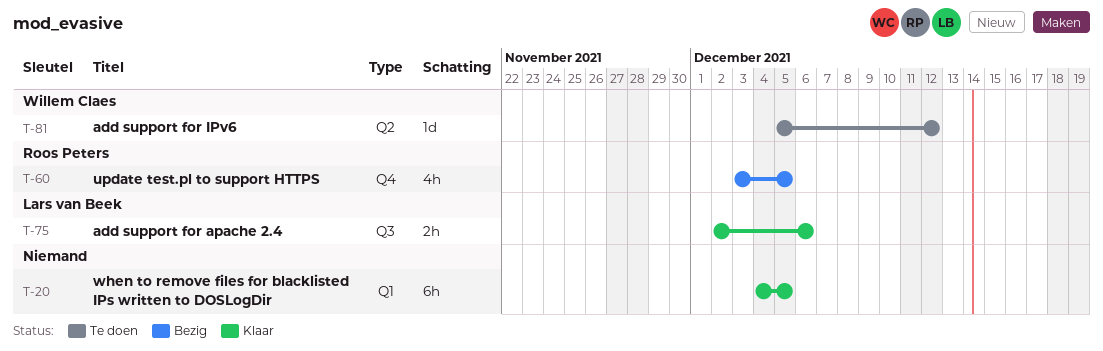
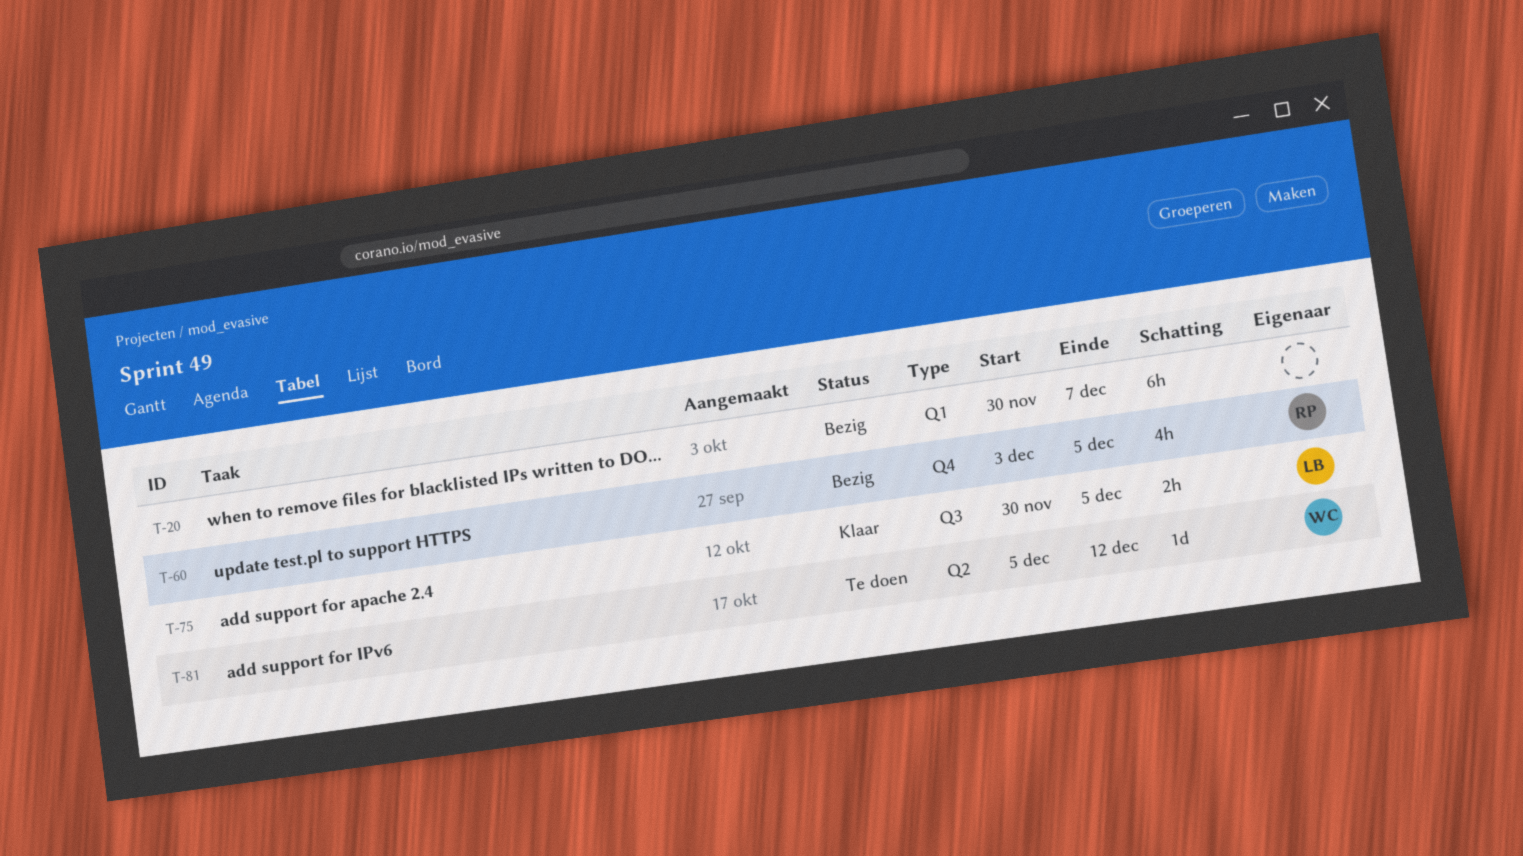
T-20, status: Klaar -> Bezig
T-20, start: Dec 4 -> Nov 30
T-20, due: Dec 5 -> Dec 7
T-75, start: Dec 2 -> Nov 30
T-75, due: Dec 6 -> Dec 5

